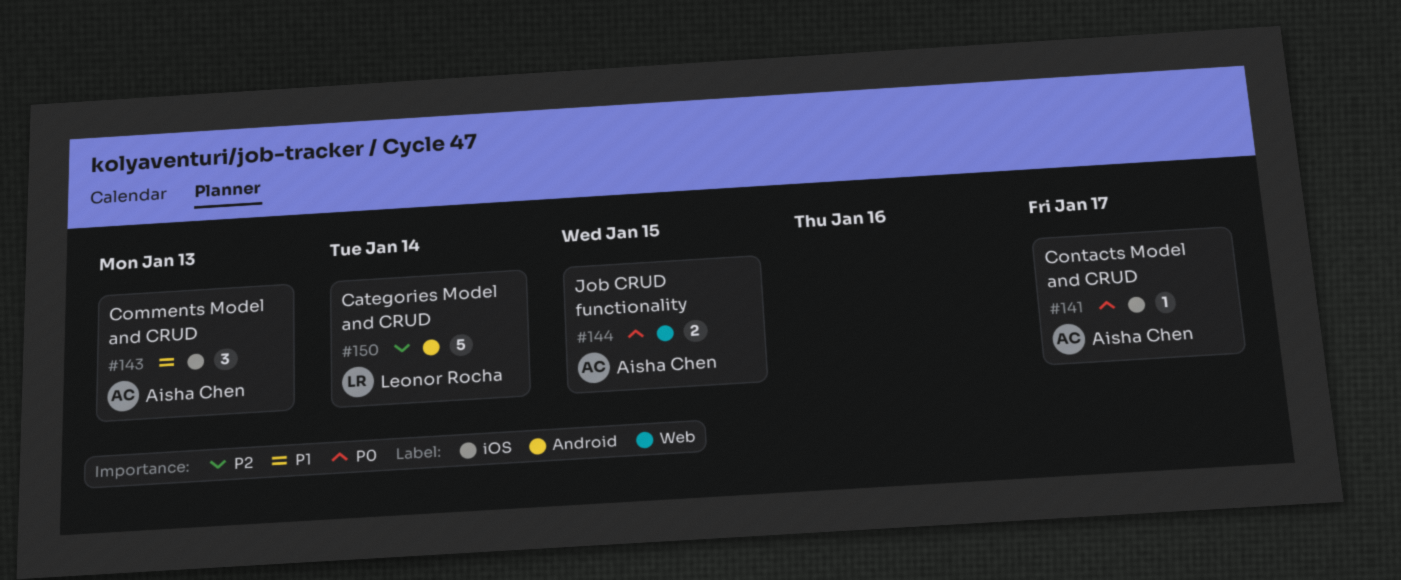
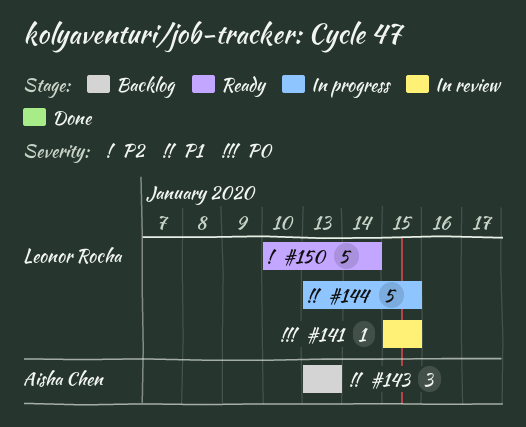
#141, owner: Aisha Chen -> Leonor Rocha
#141, due: Jan 17 -> Jan 15
#144, owner: Aisha Chen -> Leonor Rocha
#144, priority: P0 -> P1
#144, estimate: 2 -> 5

